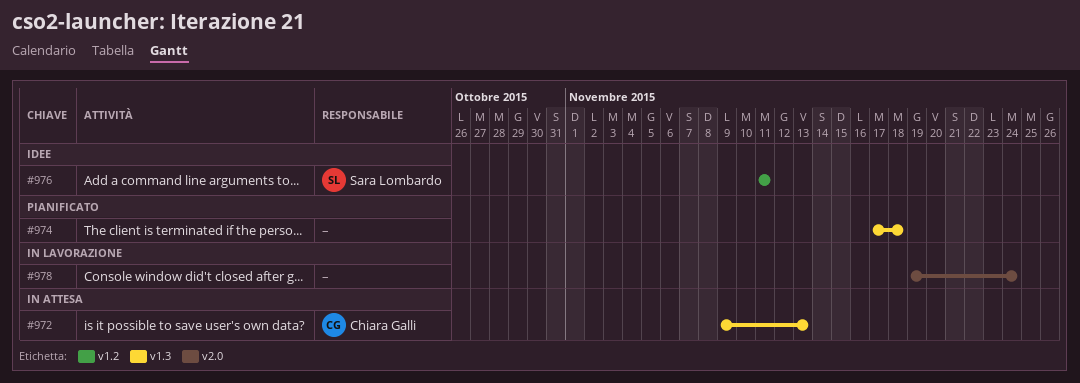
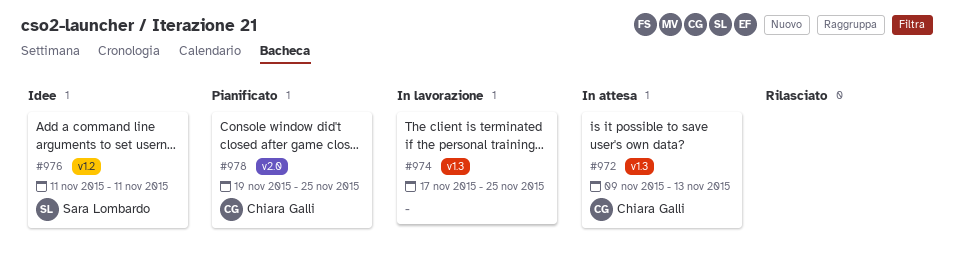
#974, status: Pianificato -> In lavorazione
#974, due: Nov 18 -> Nov 25
#978, status: In lavorazione -> Pianificato
#978, owner: none -> Chiara Galli
#978, due: Nov 24 -> Nov 25

